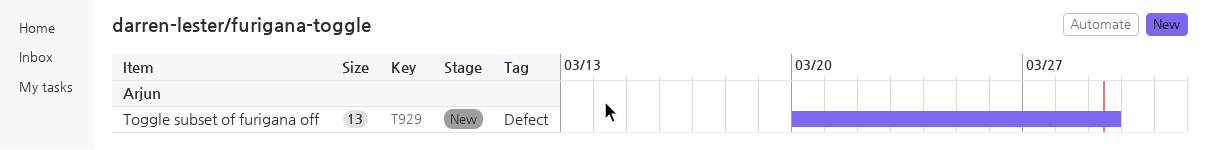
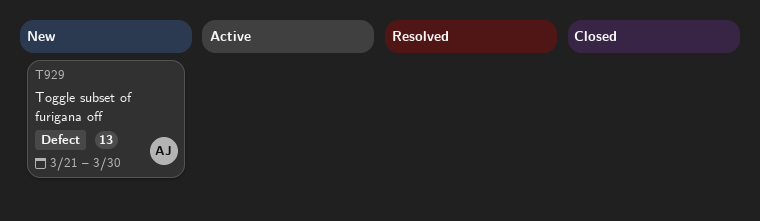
T929, start: Mar 20 -> Mar 21
T929, due: Mar 29 -> Mar 30

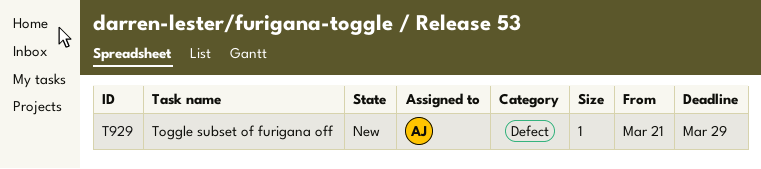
T929, estimate: 13 -> 1
T929, due: Mar 30 -> Mar 29

